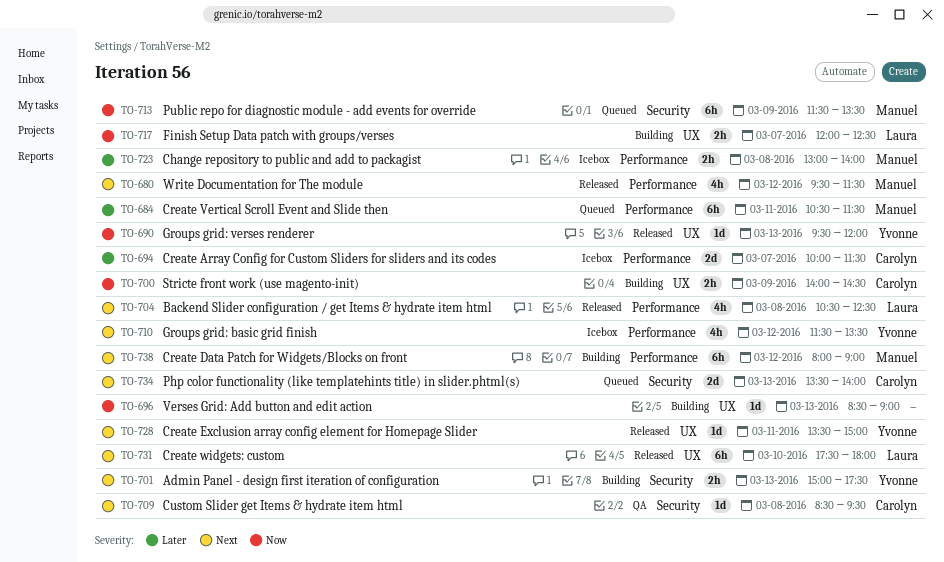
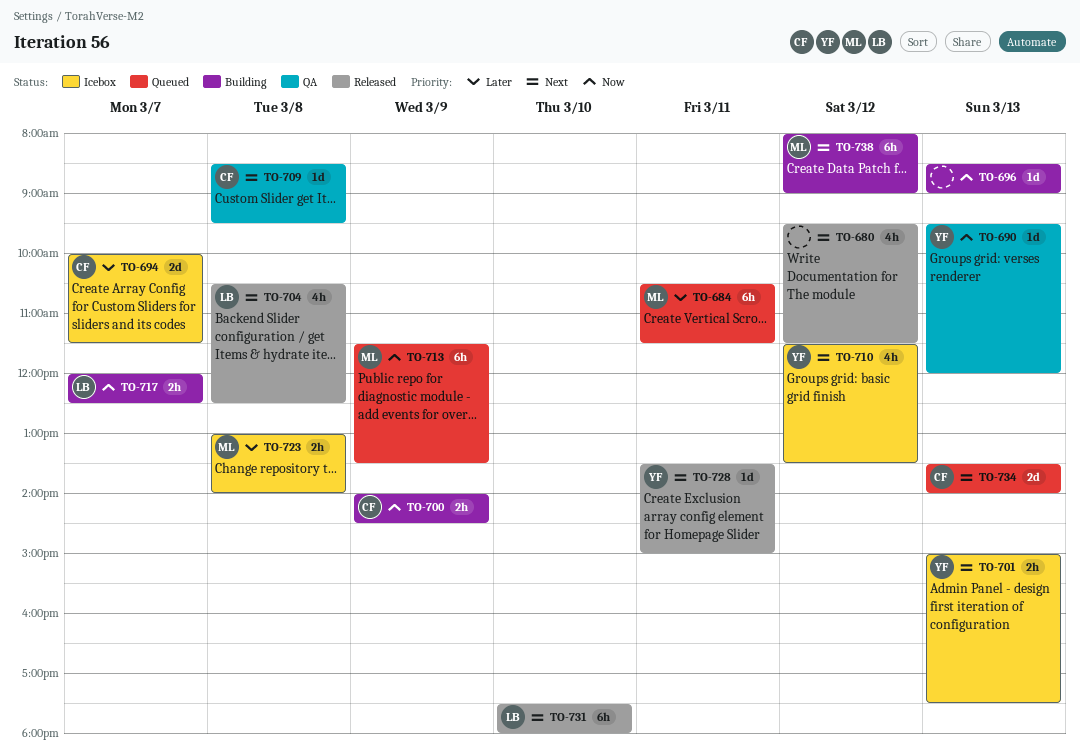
TO-680, owner: Manuel -> none
TO-690, status: Released -> QA
TO-701, status: Building -> Icebox

